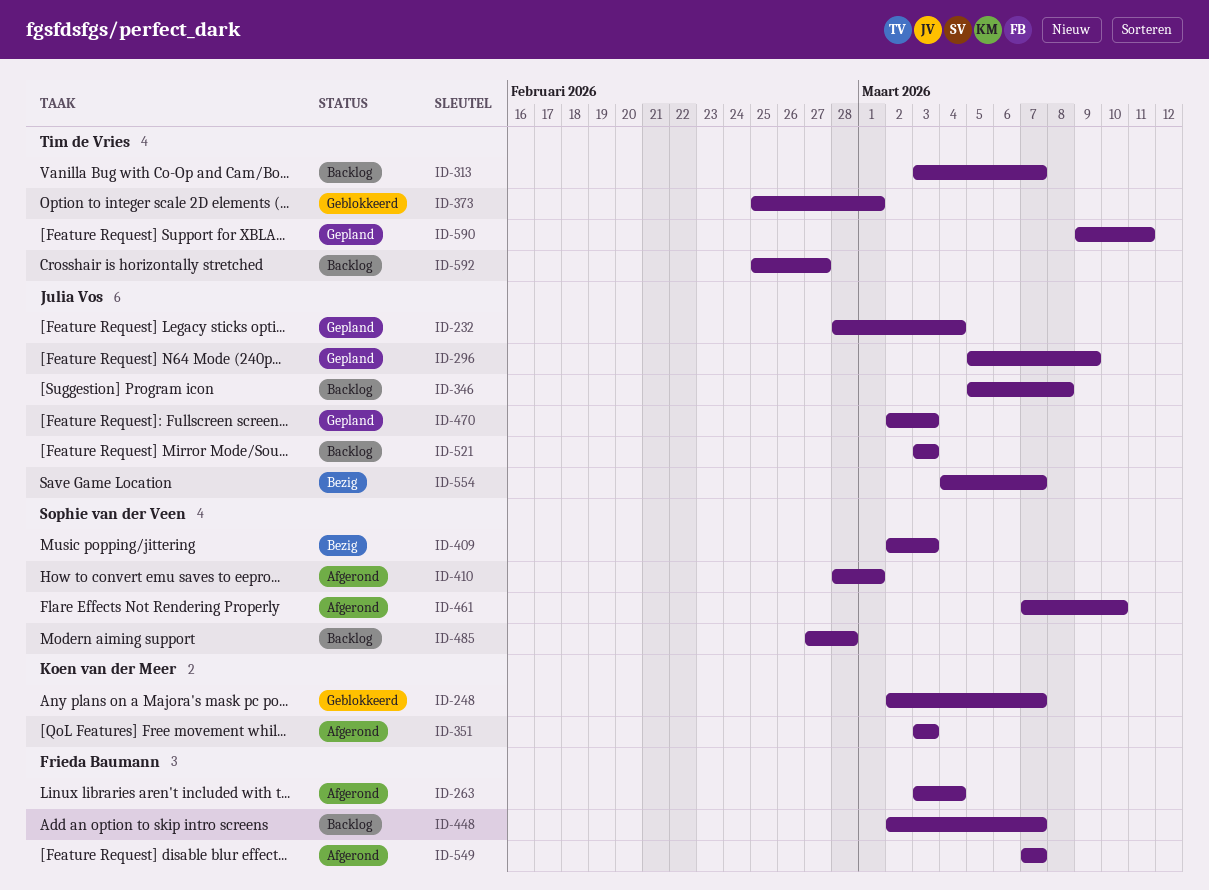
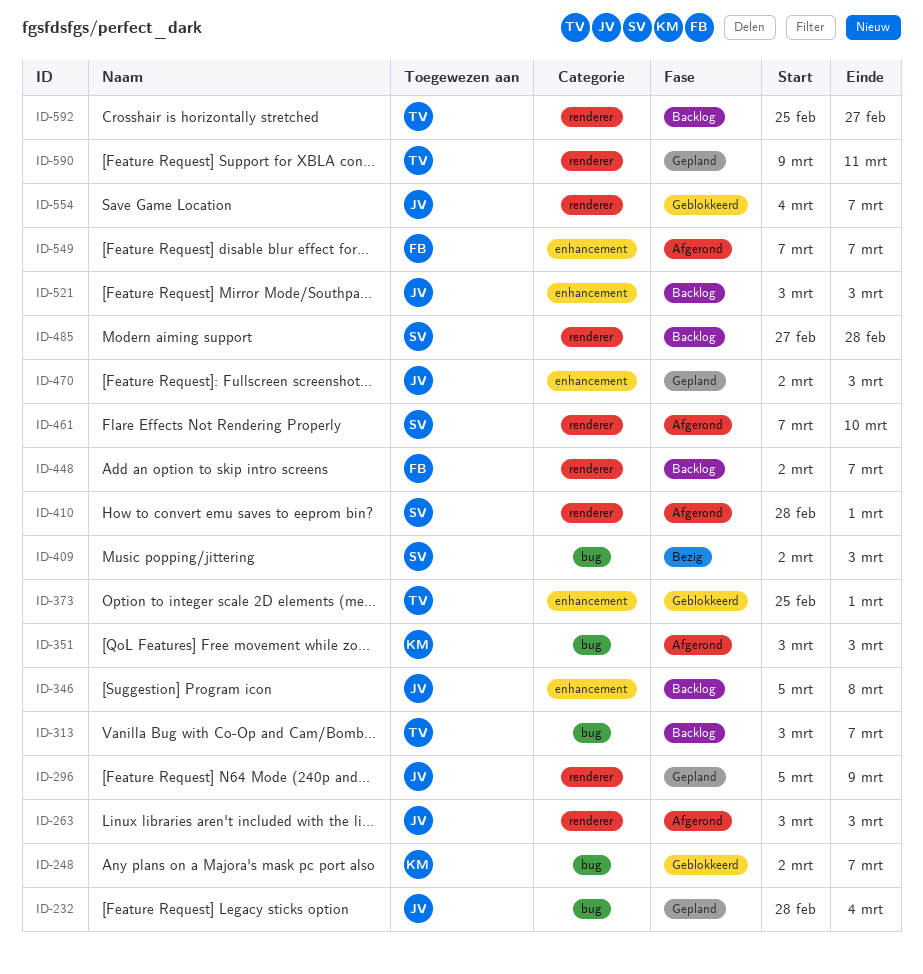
ID-263, owner: Frieda Baumann -> Julia Vos
ID-263, due: Mar 4 -> Mar 3
ID-554, status: Bezig -> Geblokkeerd

